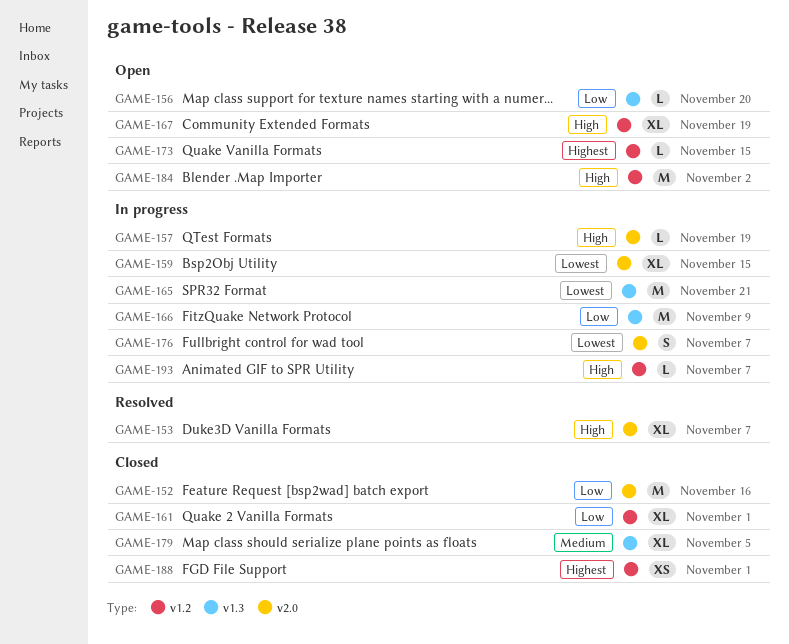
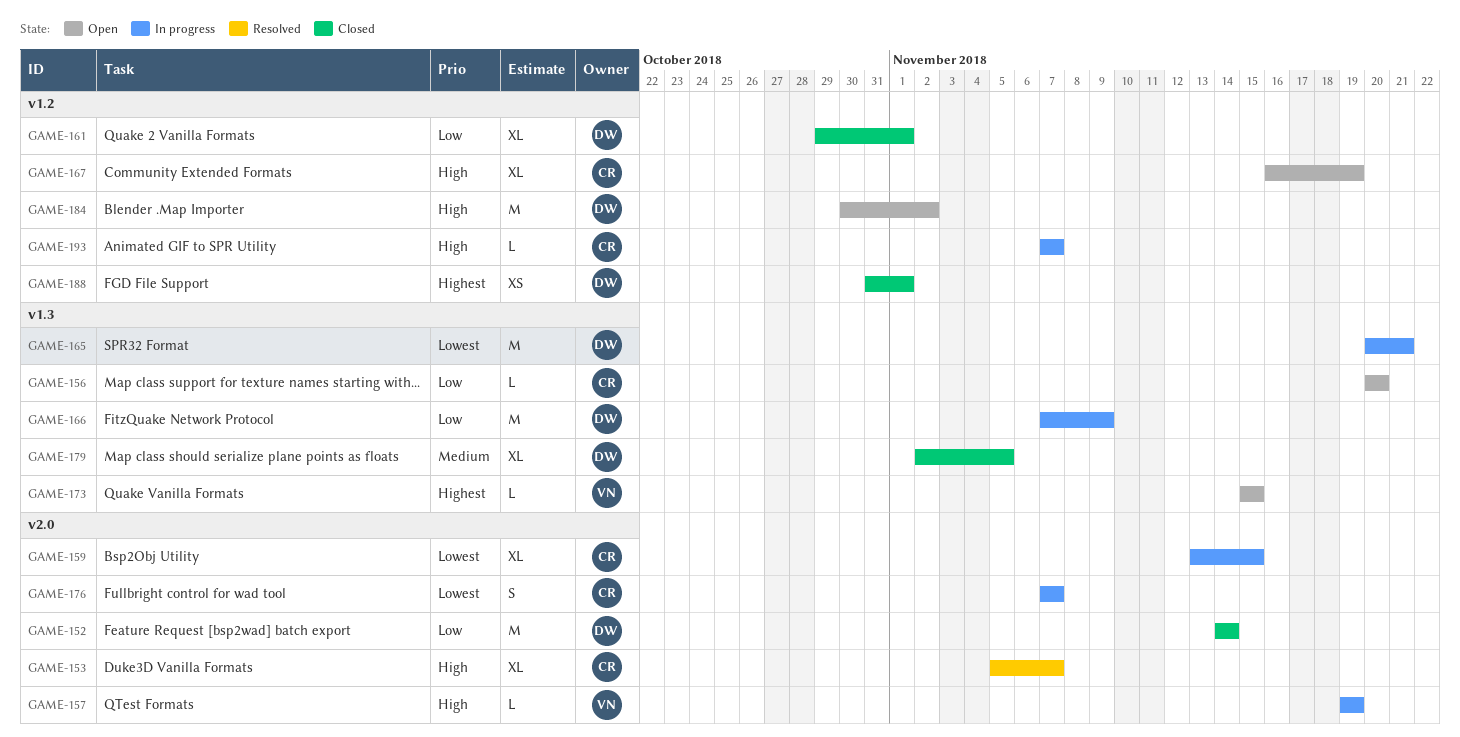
GAME-152, due: Nov 16 -> Nov 14
GAME-173, label: v1.2 -> v1.3

